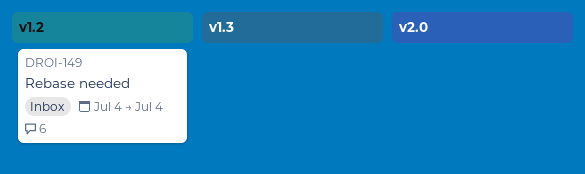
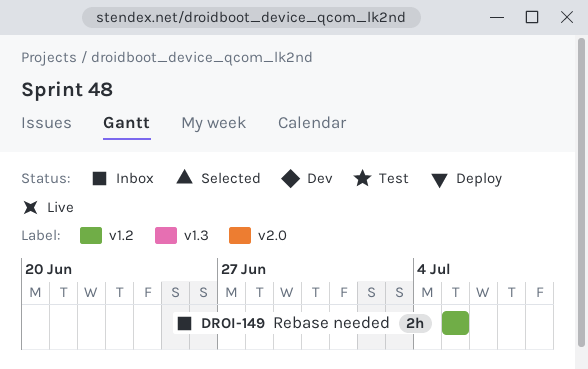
DROI-149, start: Jul 4 -> Jul 5
DROI-149, due: Jul 4 -> Jul 5

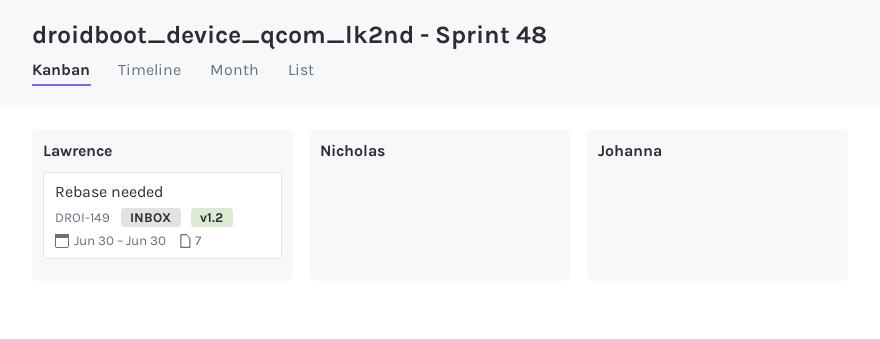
DROI-149, start: Jul 5 -> Jun 30
DROI-149, due: Jul 5 -> Jun 30

